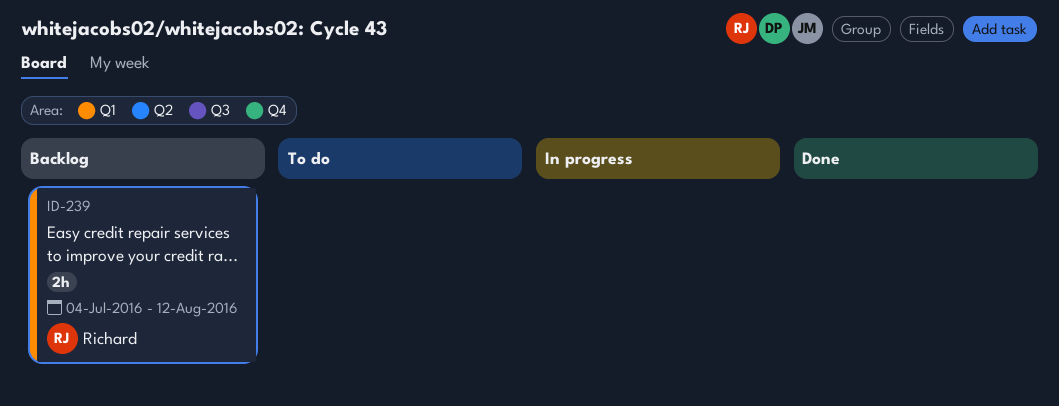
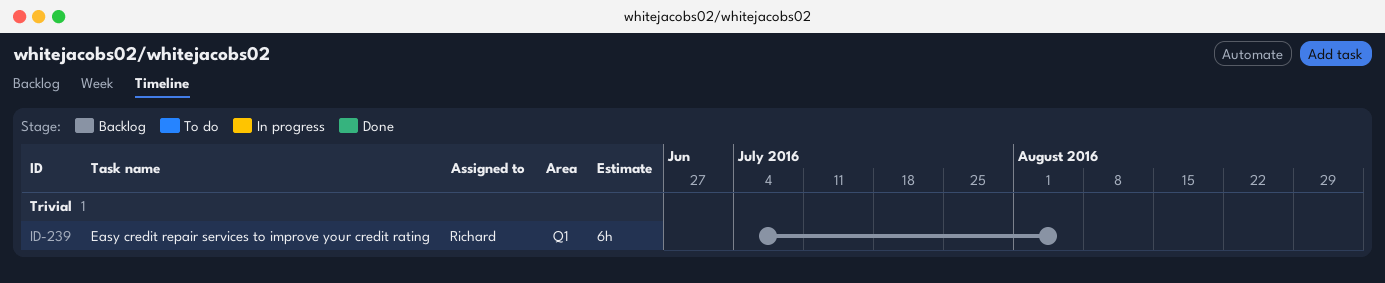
ID-239, estimate: 2h -> 6h
ID-239, due: Aug 12 -> Aug 5

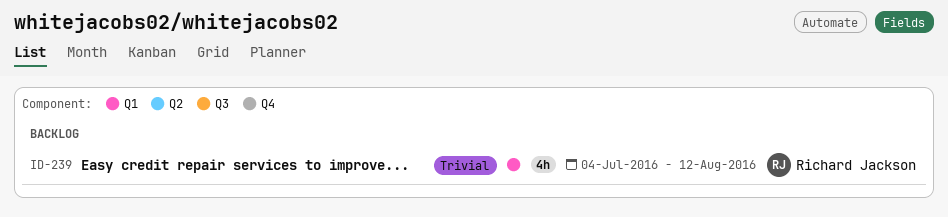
ID-239, estimate: 6h -> 4h
ID-239, due: Aug 5 -> Aug 12

